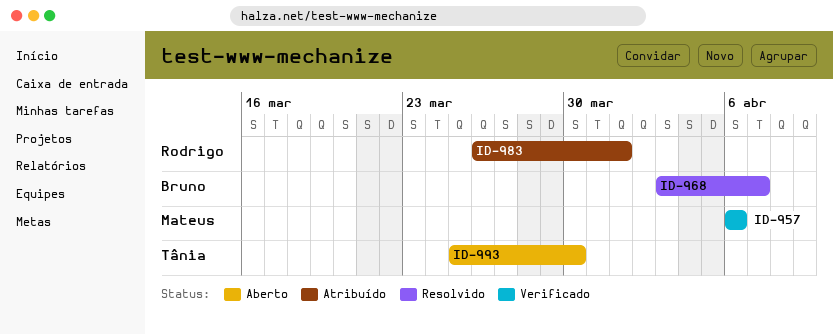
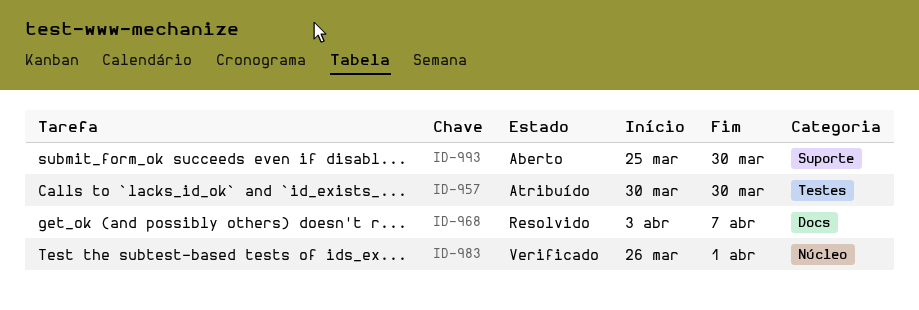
ID-957, status: Verificado -> Atribuído
ID-957, start: Apr 6 -> Mar 30
ID-957, due: Apr 6 -> Mar 30
ID-983, status: Atribuído -> Verificado

